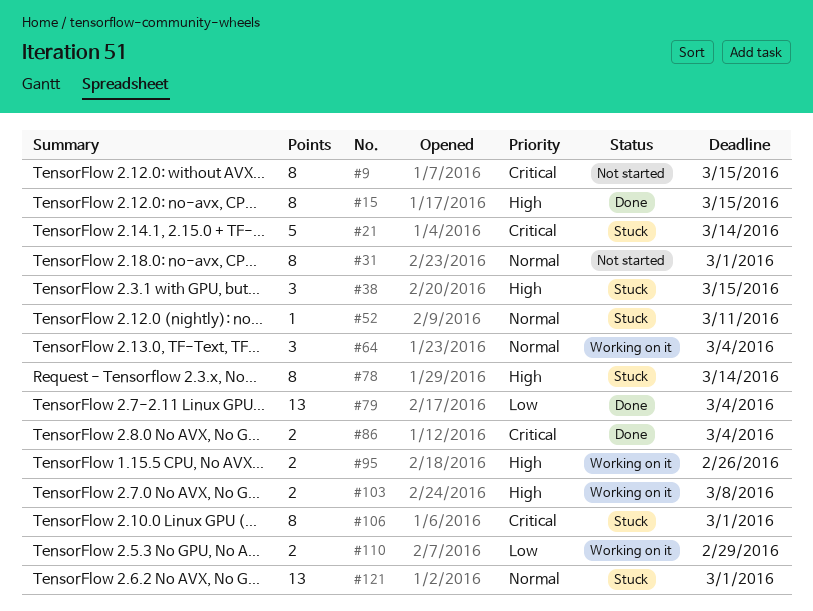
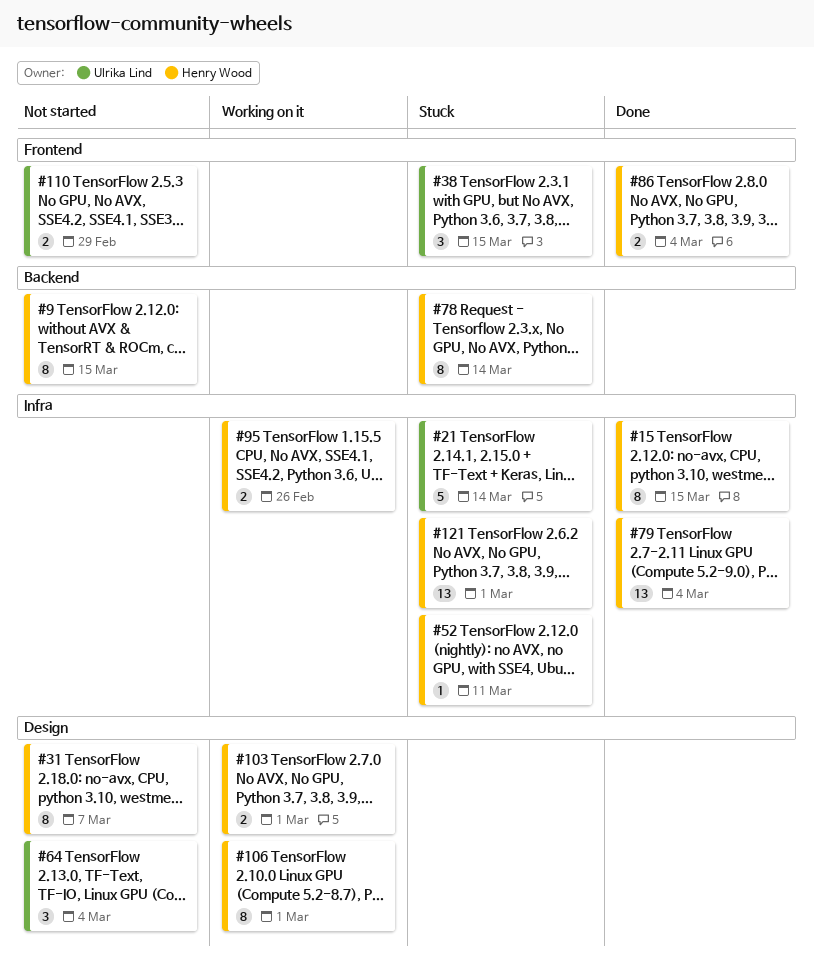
#31, due: Mar 1 -> Mar 7
#64, status: Working on it -> Not started
#103, due: Mar 8 -> Mar 1
#106, status: Stuck -> Working on it
#110, status: Working on it -> Not started

